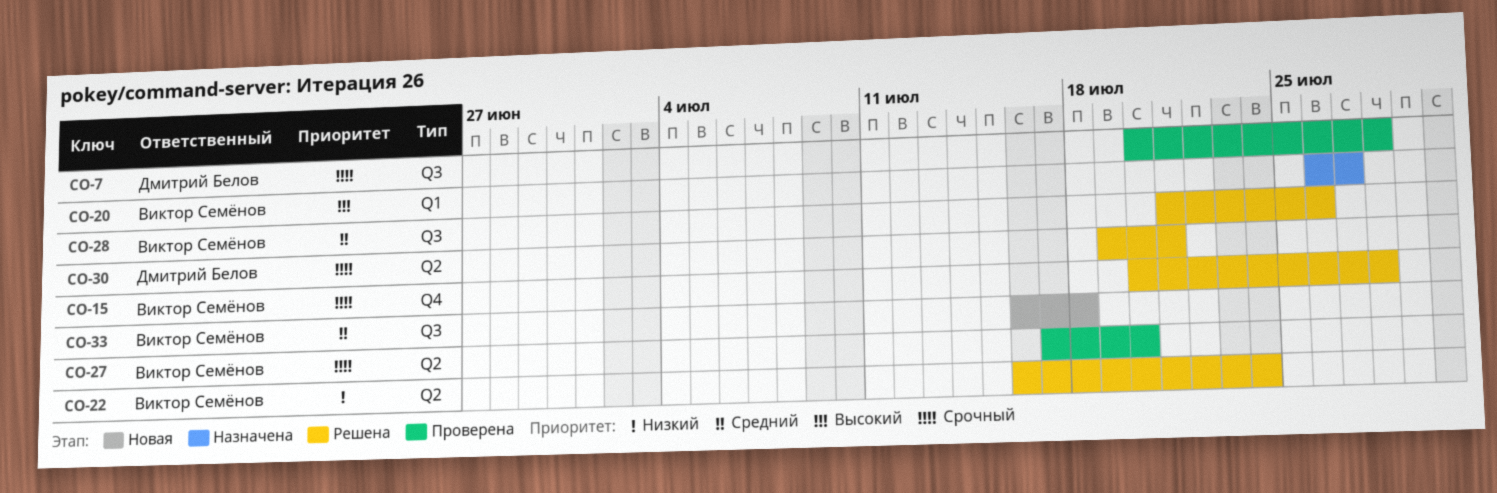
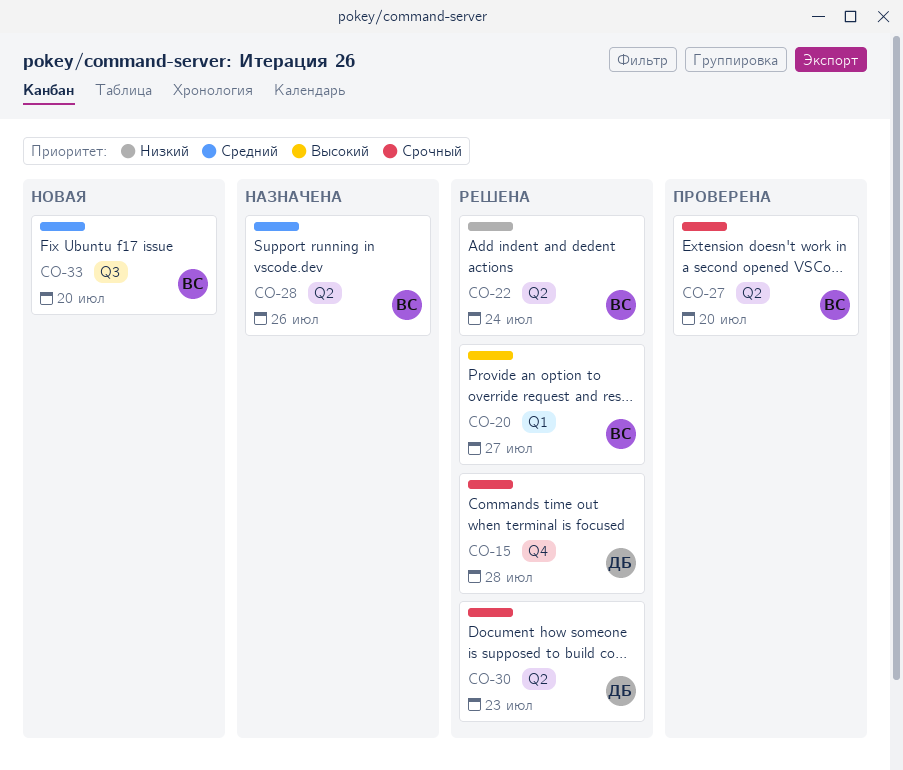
CO-7: present -> none
CO-15, owner: Виктор Семёнов -> Дмитрий Белов
CO-20, status: Назначена -> Решена
CO-28, status: Решена -> Назначена
CO-28, label: Q3 -> Q2
CO-30, due: Jul 21 -> Jul 23
CO-33, due: Jul 18 -> Jul 20

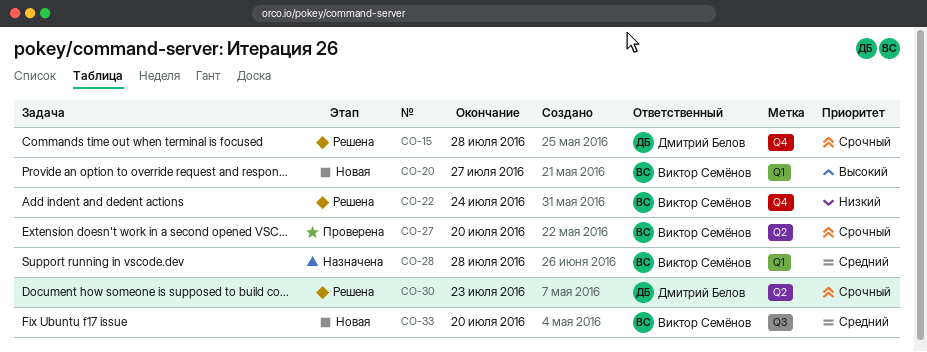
CO-20, status: Решена -> Новая
CO-22, label: Q2 -> Q4
CO-28, label: Q2 -> Q1
CO-28, due: Jul 26 -> Jul 28

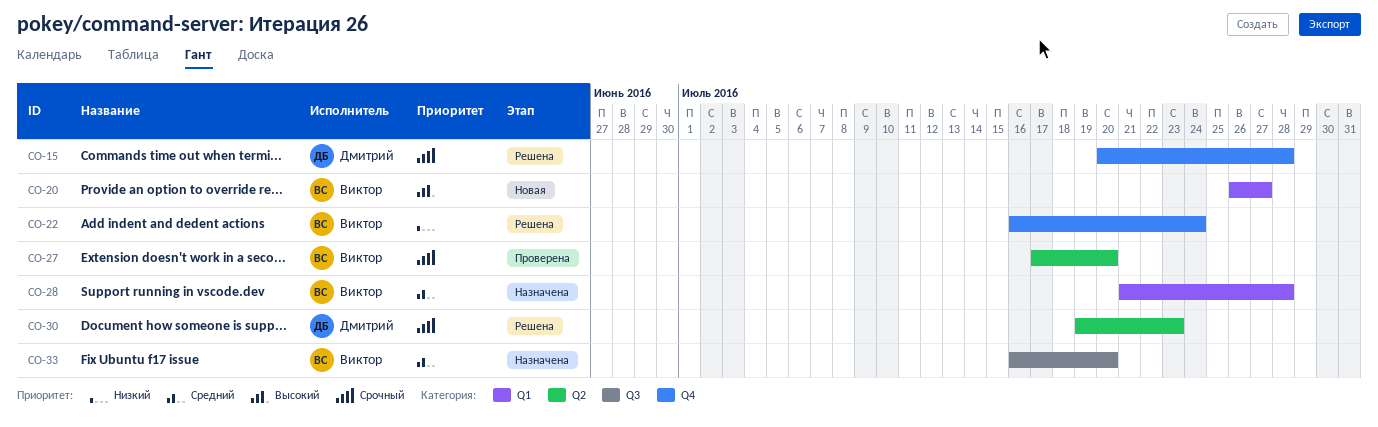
CO-33, status: Новая -> Назначена

